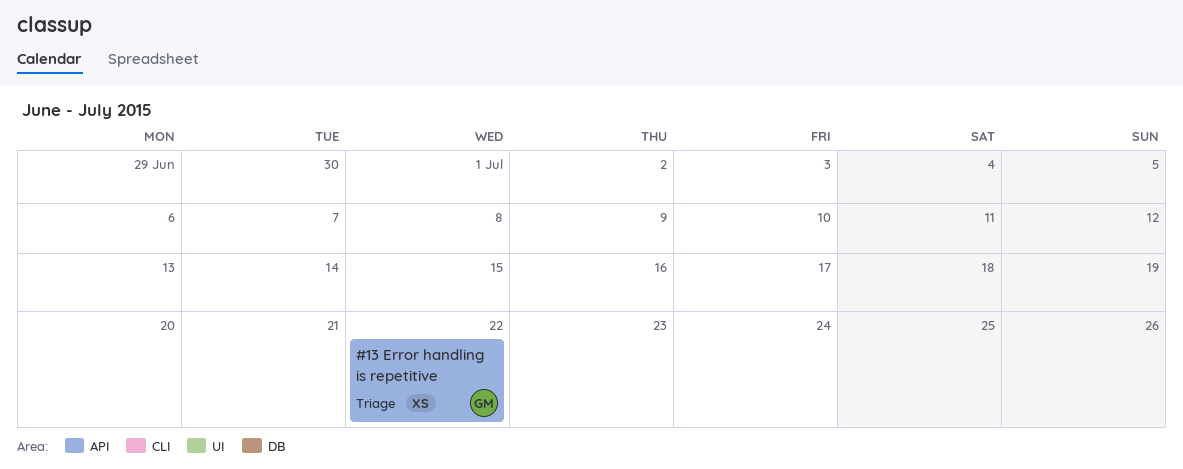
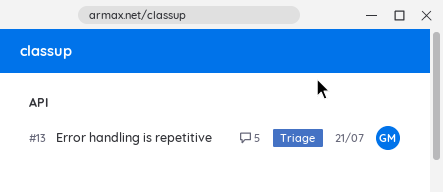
#13, due: Jul 22 -> Jul 21

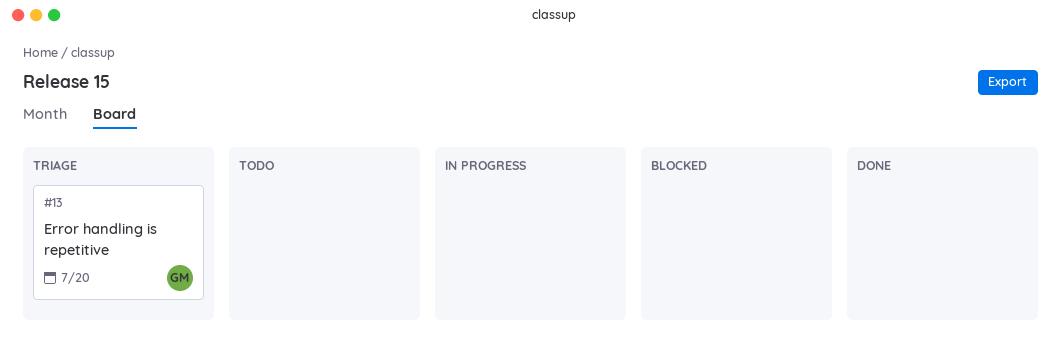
#13, due: Jul 21 -> Jul 20

